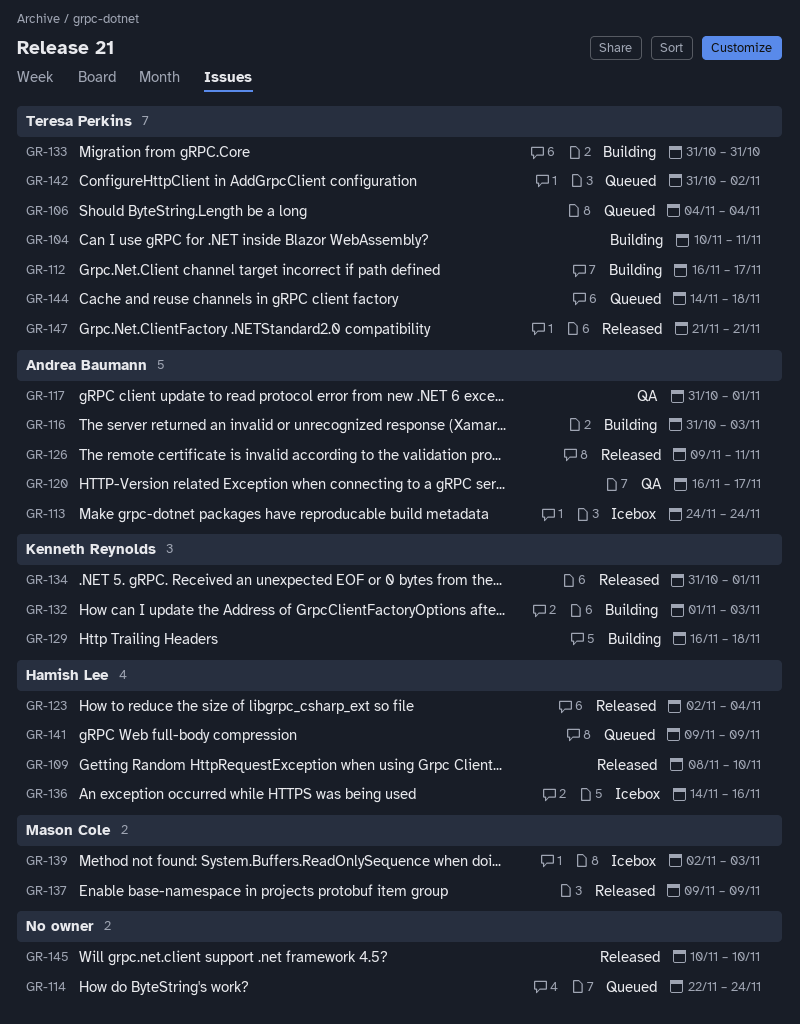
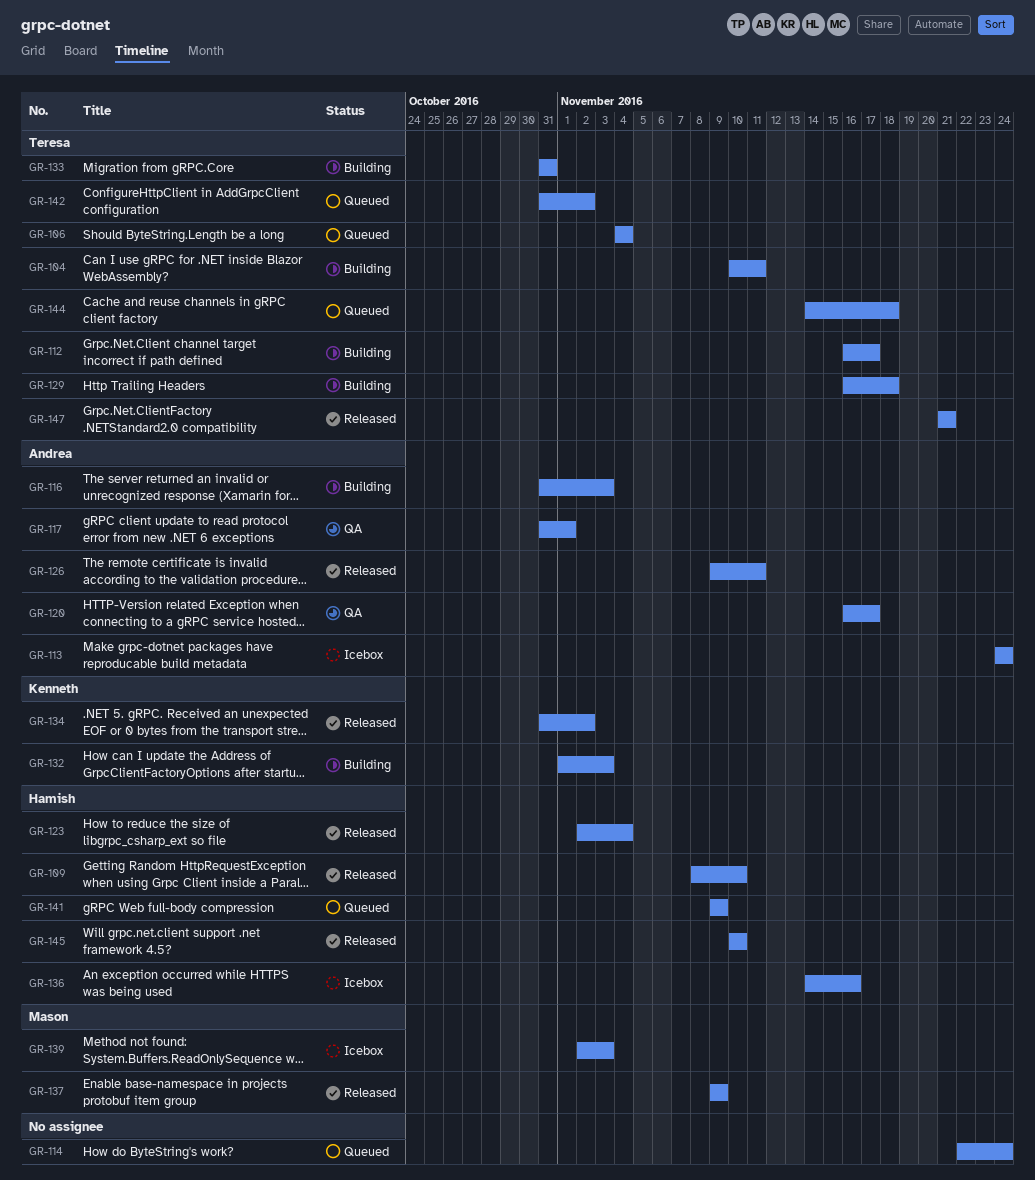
GR-129, owner: Kenneth Reynolds -> Teresa Perkins
GR-134, due: Nov 1 -> Nov 2
GR-145, owner: none -> Hamish Lee

